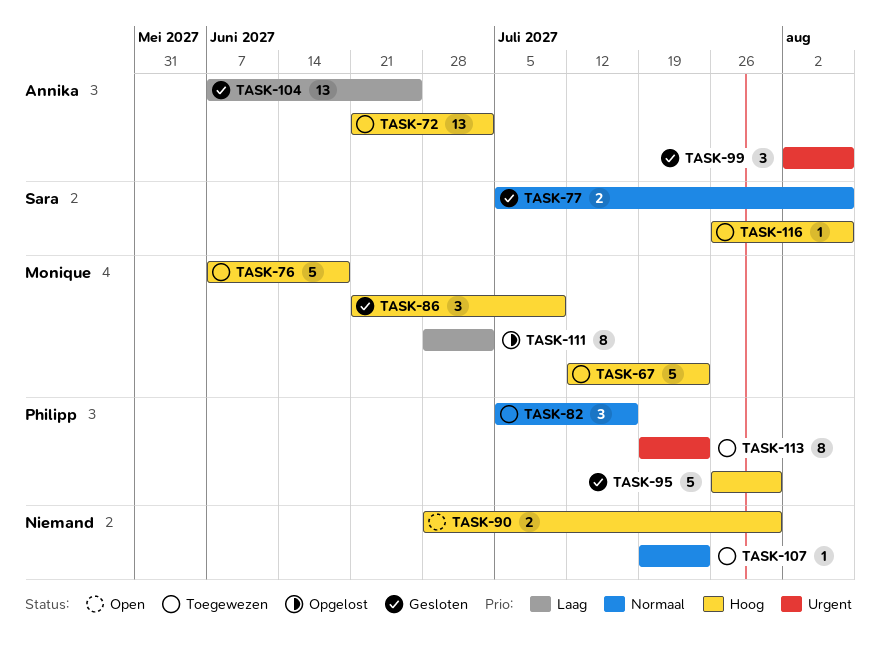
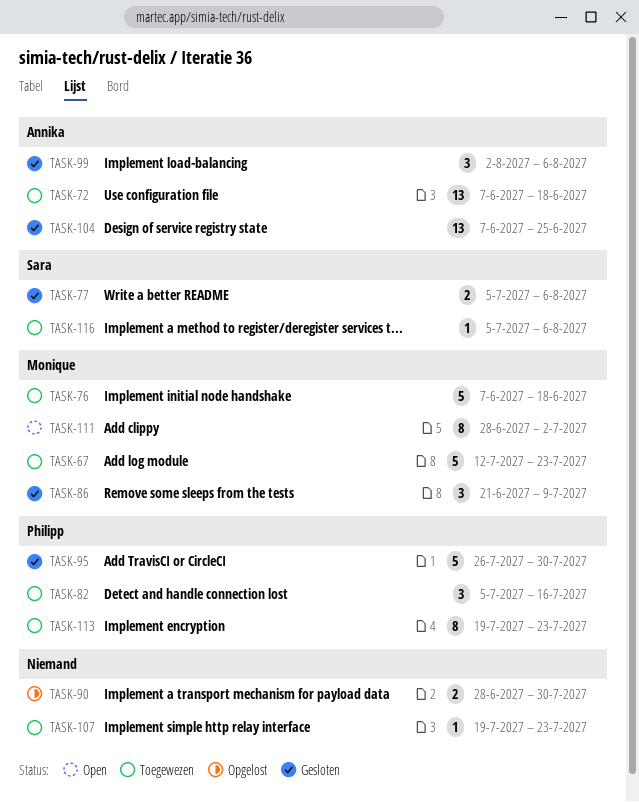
TASK-72, start: Jun 21 -> Jun 7
TASK-72, due: Jul 2 -> Jun 18
TASK-90, status: Open -> Opgelost
TASK-111, status: Opgelost -> Open
TASK-116, start: Jul 26 -> Jul 5

